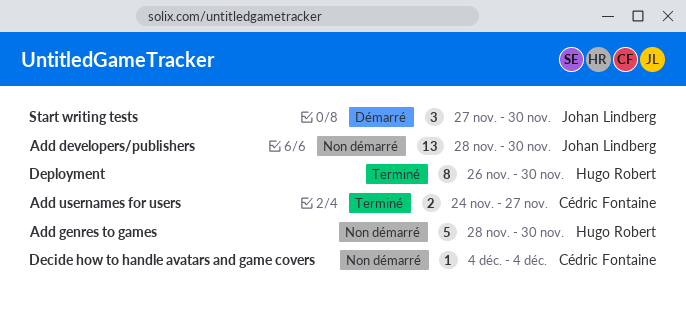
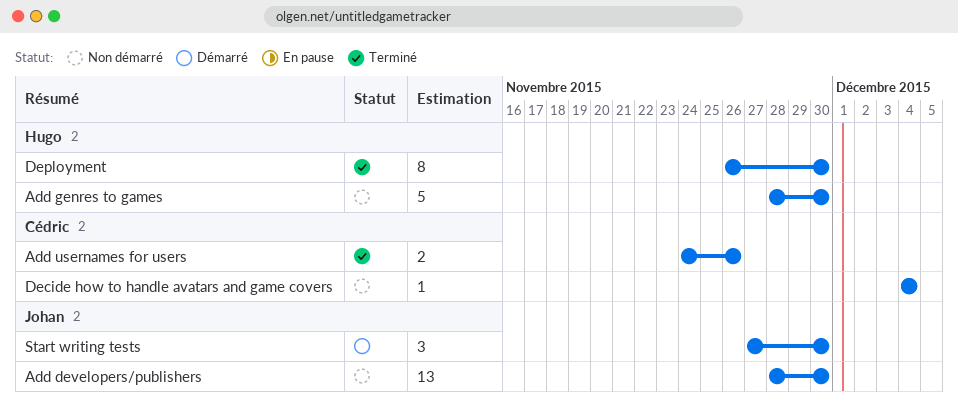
Add usernames for users, due: Nov 27 -> Nov 26

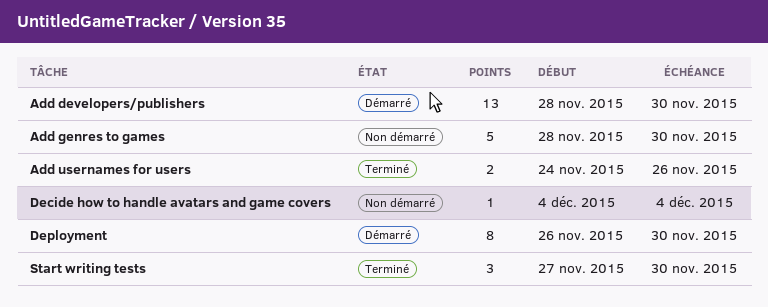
Add developers/publishers, status: Non démarré -> Démarré
Deployment, status: Terminé -> Démarré
Start writing tests, status: Démarré -> Terminé

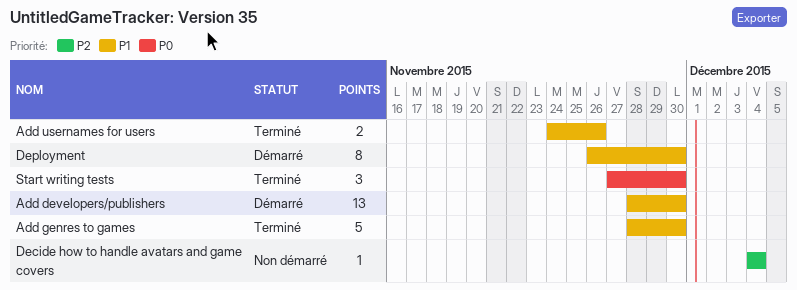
Add genres to games, status: Non démarré -> Terminé

